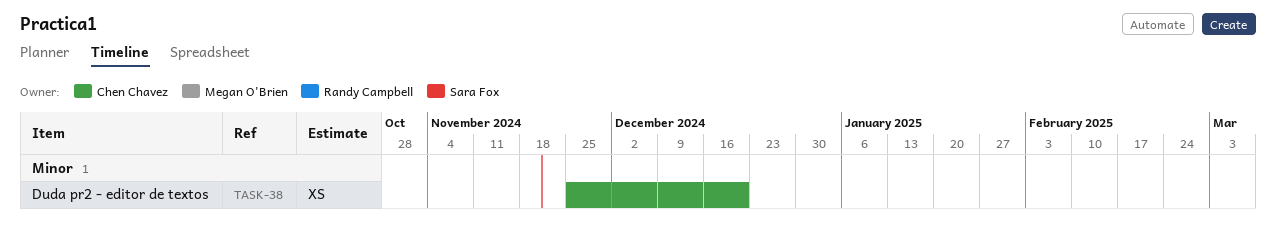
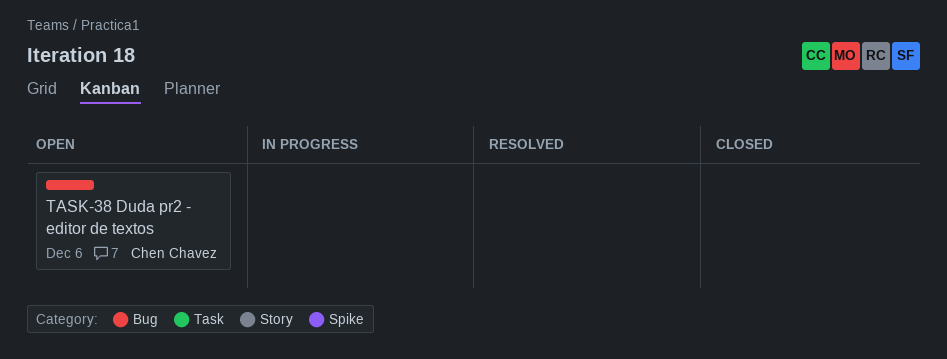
TASK-38, due: Dec 20 -> Dec 6

